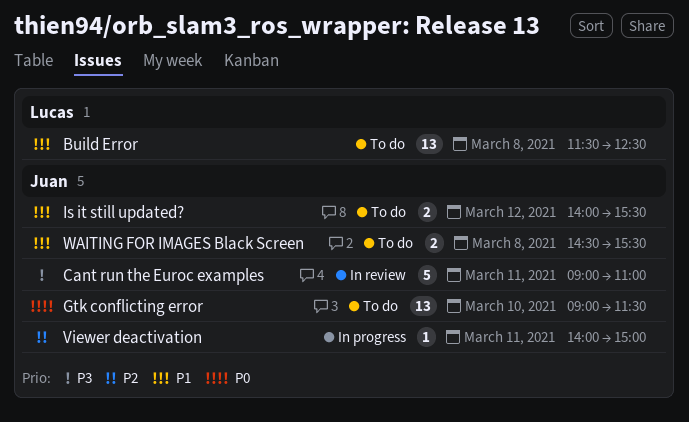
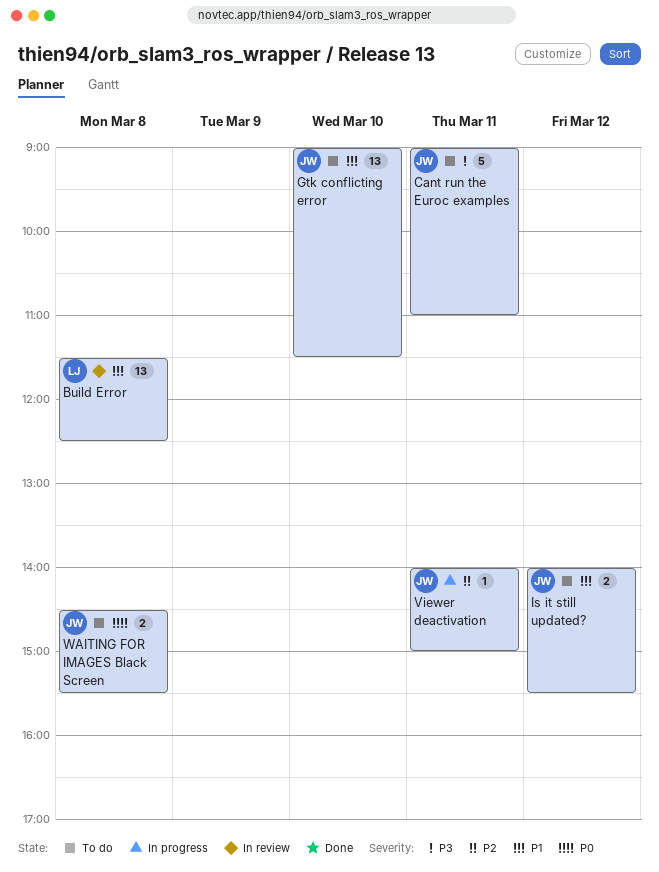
Build Error, status: To do -> In review
Cant run the Euroc examples, status: In review -> To do
Gtk conflicting error, priority: P0 -> P1
WAITING FOR IMAGES Black Screen, priority: P1 -> P0

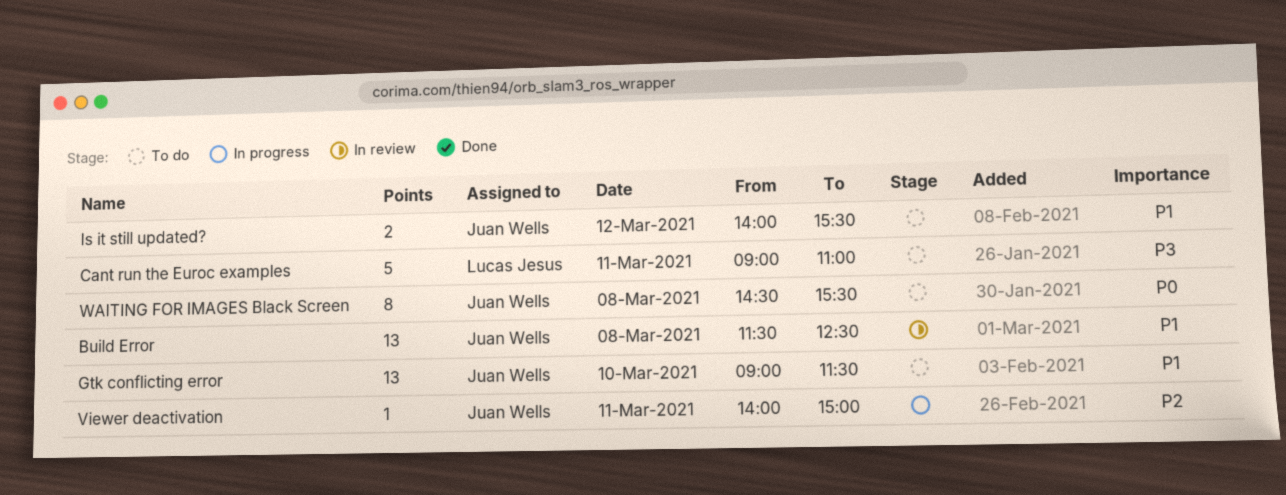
Build Error, owner: Lucas Jesus -> Juan Wells
Cant run the Euroc examples, owner: Juan Wells -> Lucas Jesus
WAITING FOR IMAGES Black Screen, estimate: 2 -> 8

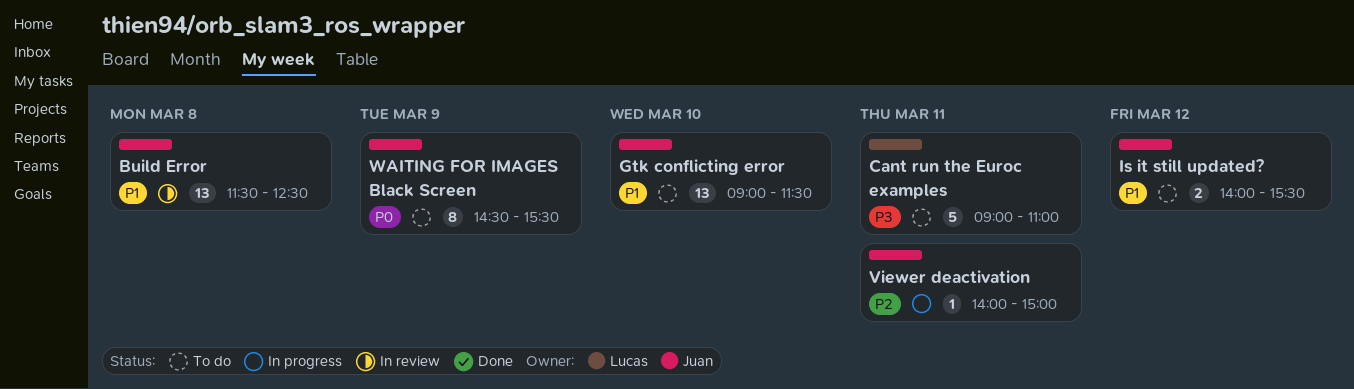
WAITING FOR IMAGES Black Screen, day: Mar 8 -> Mar 9

